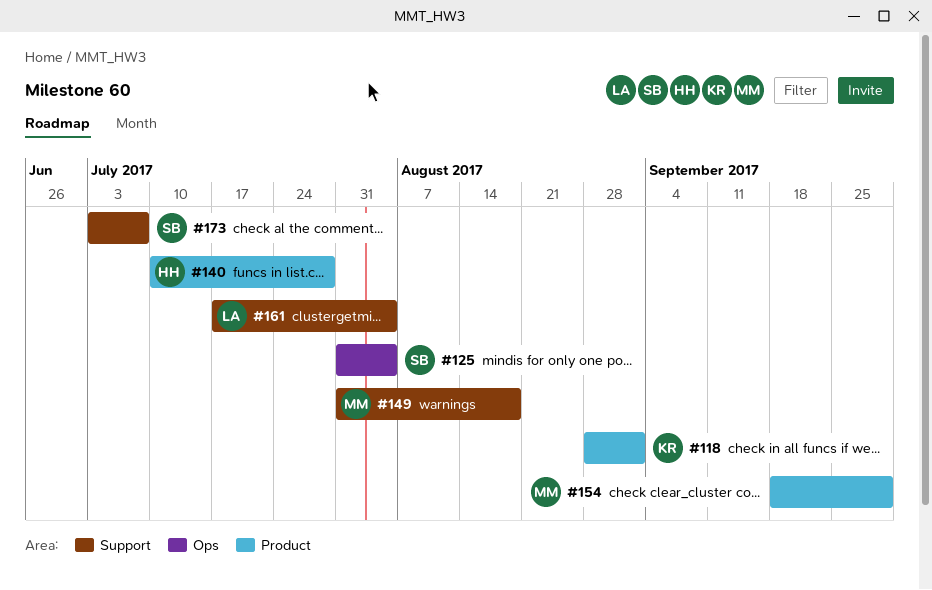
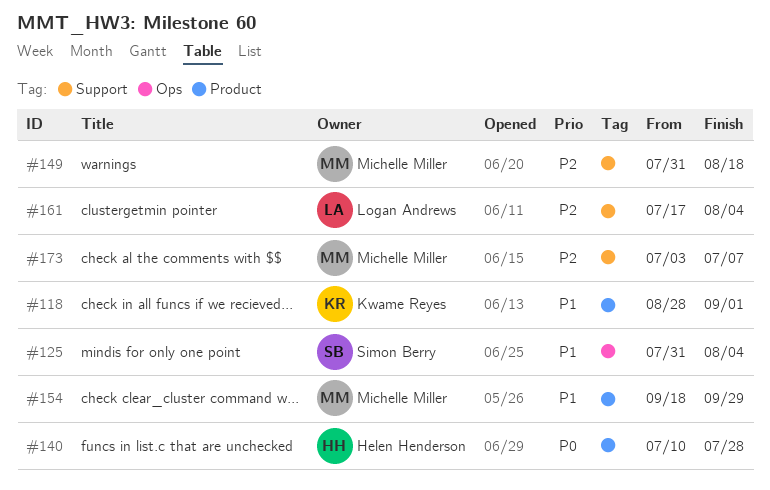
#173, owner: Simon Berry -> Michelle Miller

